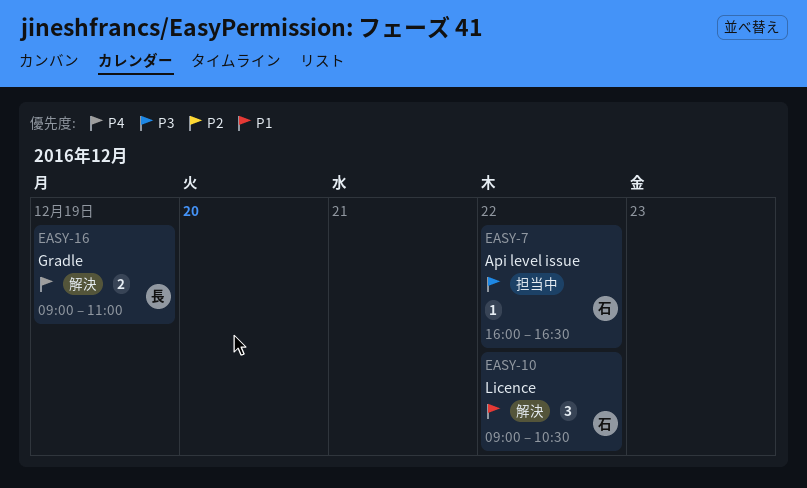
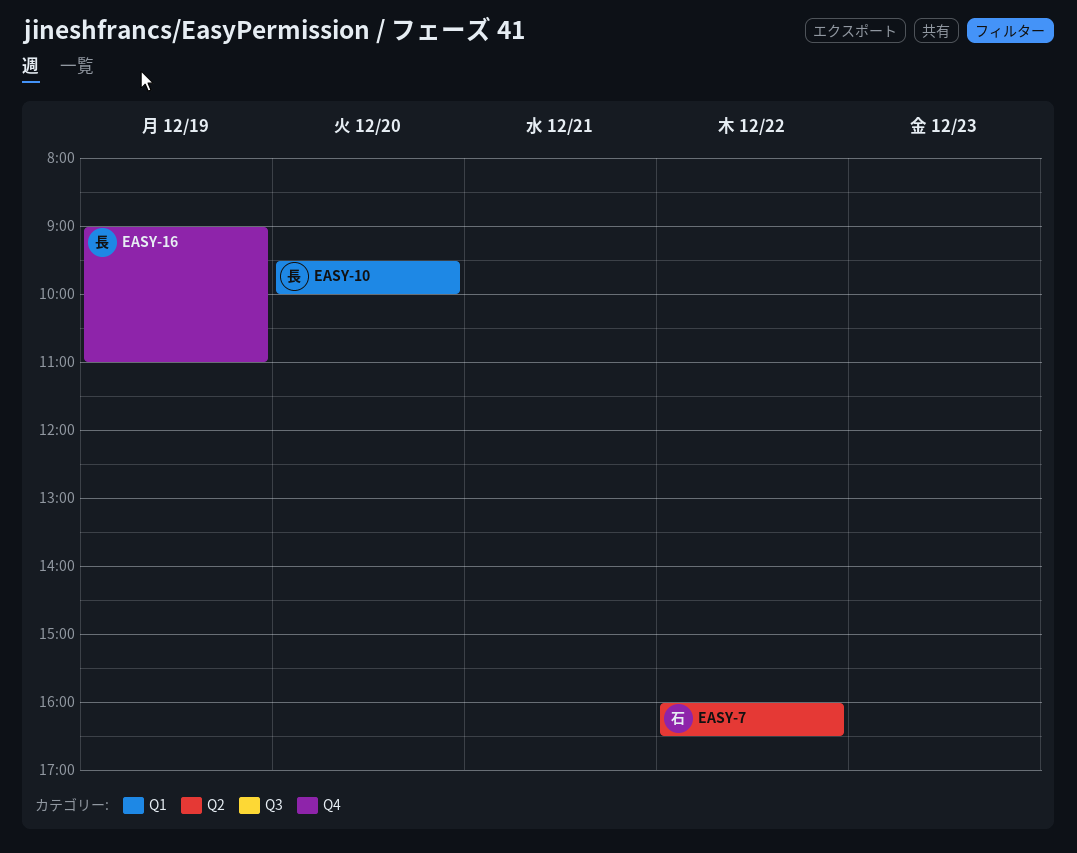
EASY-10, owner: 石 -> 長
EASY-10, day: Dec 22 -> Dec 20
EASY-10, begins: 09:00 -> 09:30
EASY-10, ends: 10:30 -> 10:00

